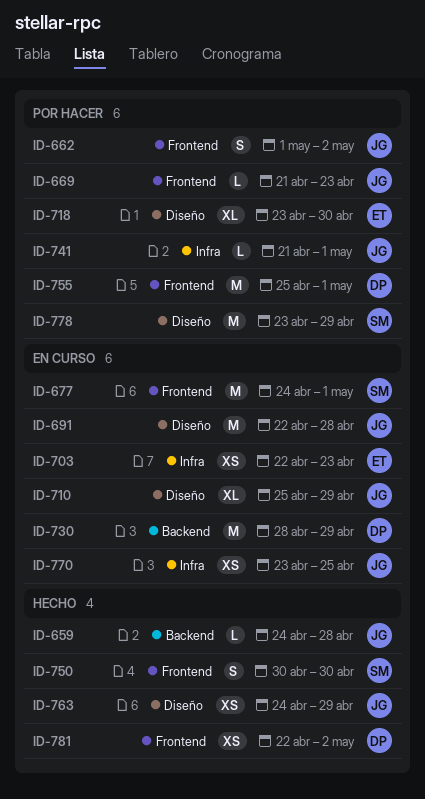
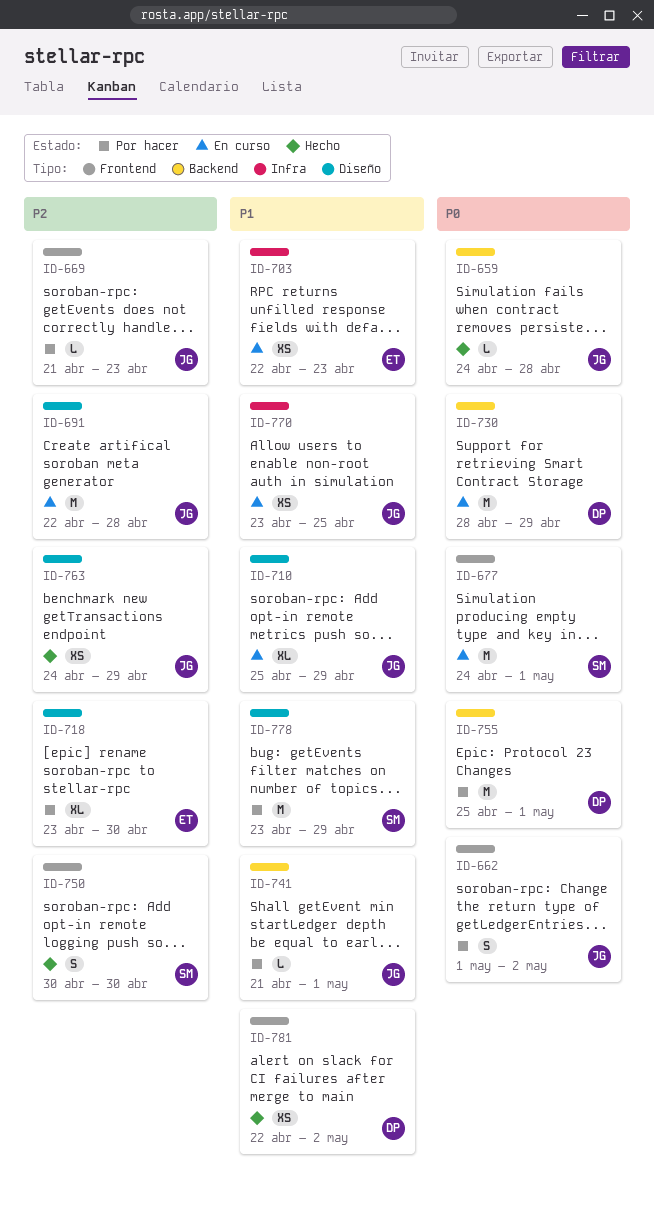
ID-741, label: Infra -> Backend
ID-755, label: Frontend -> Backend

